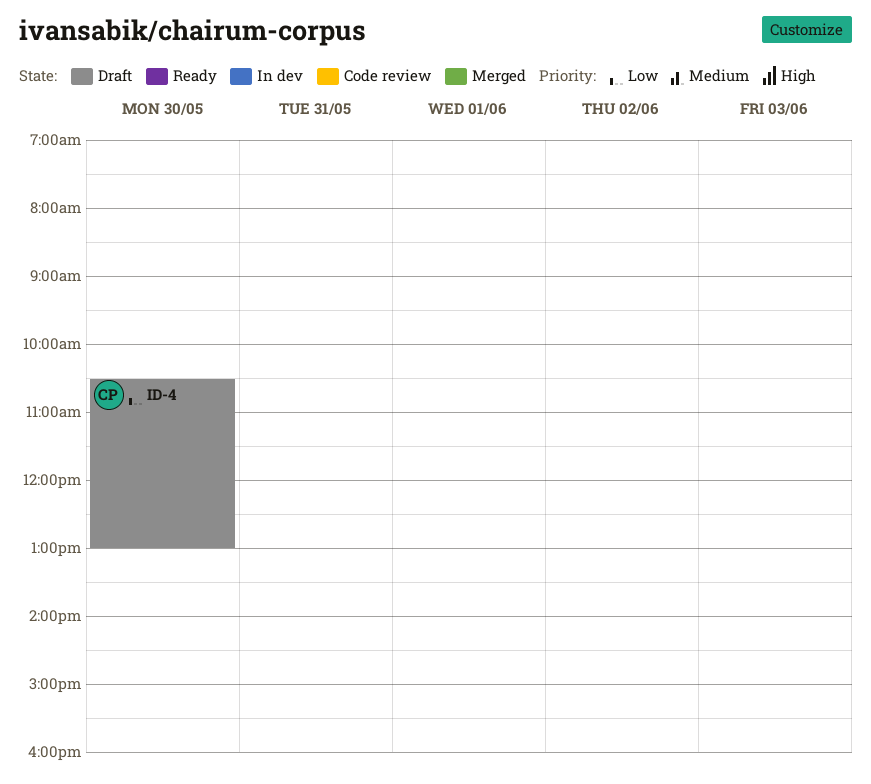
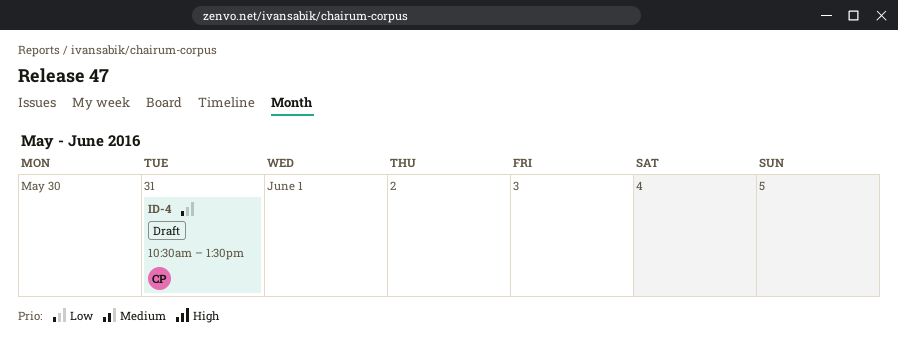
ID-4, day: May 30 -> May 31
ID-4, ends: 13:00 -> 13:30

